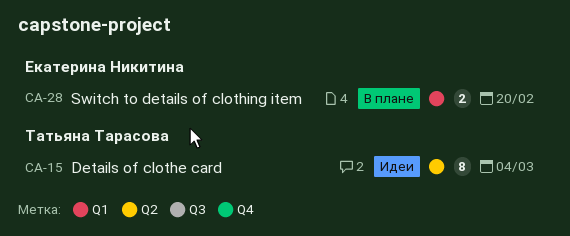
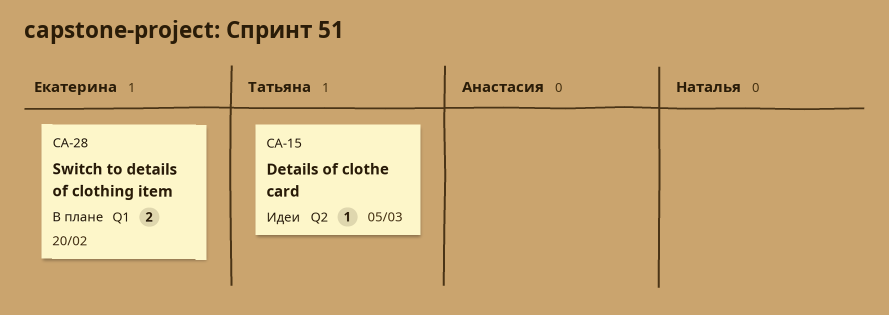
CA-15, estimate: 8 -> 1
CA-15, due: Mar 4 -> Mar 5

